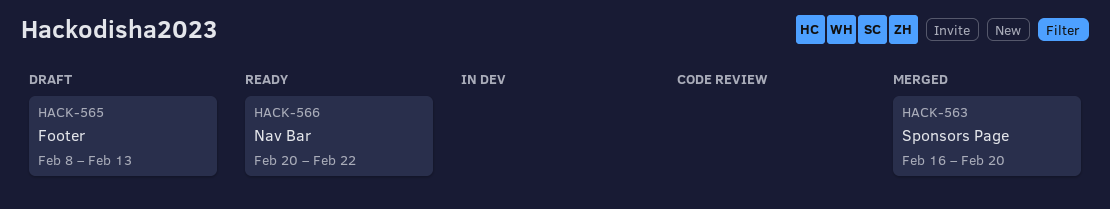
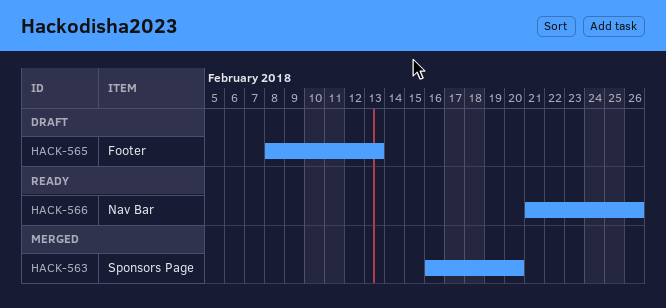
HACK-566, start: Feb 20 -> Feb 21
HACK-566, due: Feb 22 -> Feb 26

